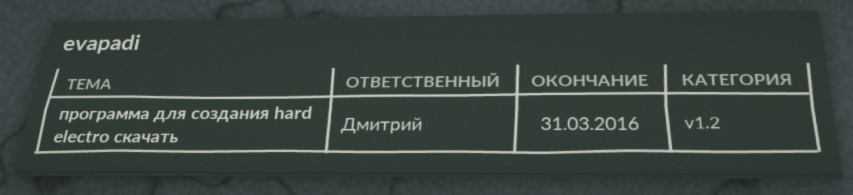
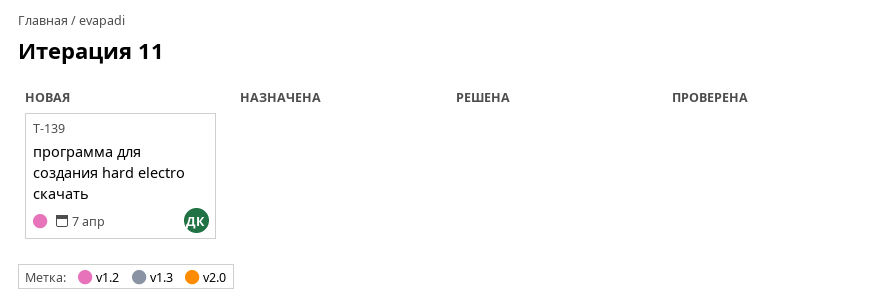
программа для создания hard electro скачать, due: Mar 31 -> Apr 7

